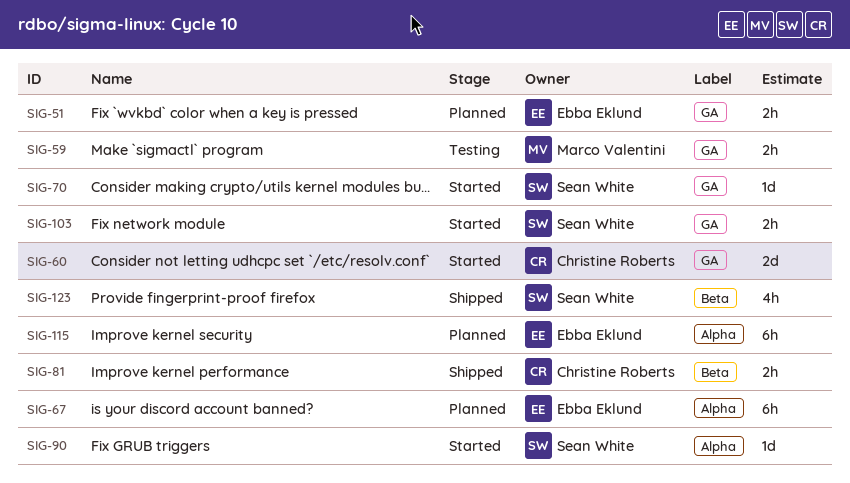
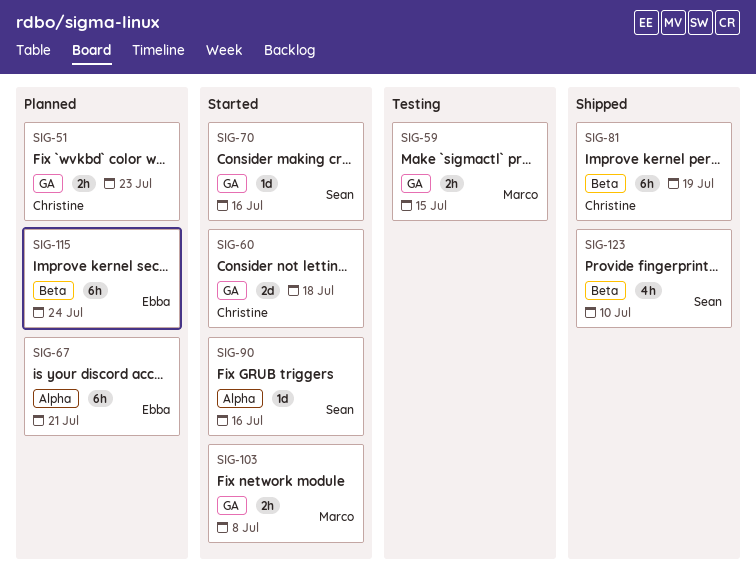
SIG-51, owner: Ebba Eklund -> Christine Roberts
SIG-81, estimate: 2h -> 6h
SIG-103, owner: Sean White -> Marco Valentini
SIG-115, label: Alpha -> Beta

